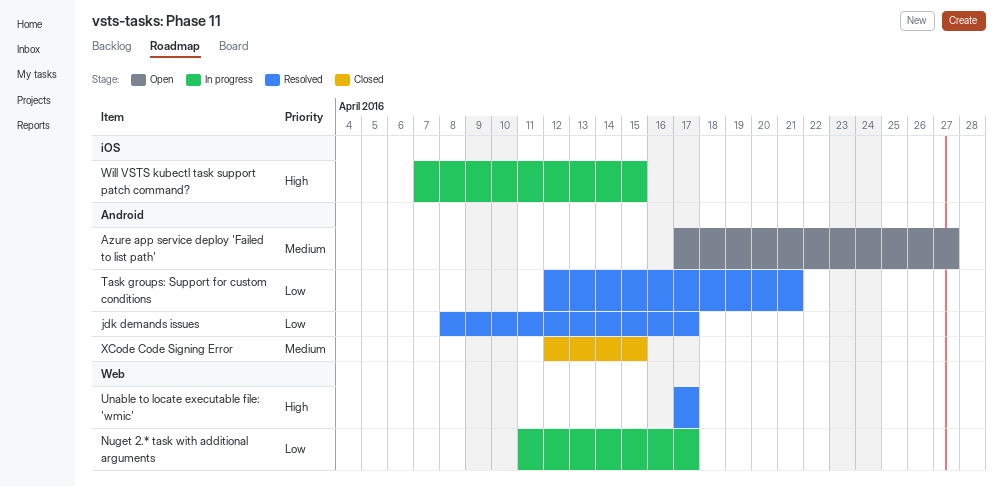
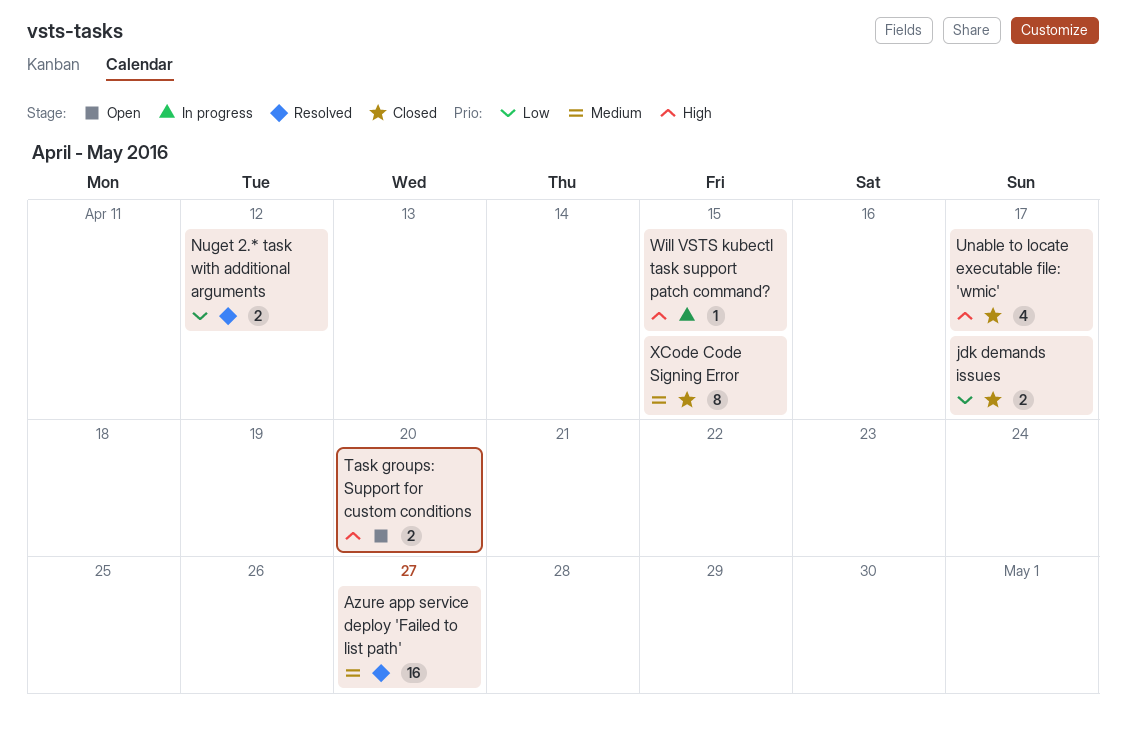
Azure app service deploy 'Failed to list path', status: Open -> Resolved
jdk demands issues, status: Resolved -> Closed
Nuget 2.* task with additional arguments, status: In progress -> Resolved
Nuget 2.* task with additional arguments, due: Apr 17 -> Apr 12
Task groups: Support for custom conditions, status: Resolved -> Open
Task groups: Support for custom conditions, priority: Low -> High
Task groups: Support for custom conditions, due: Apr 21 -> Apr 20
Unable to locate executable file: 'wmic', status: Resolved -> Closed

